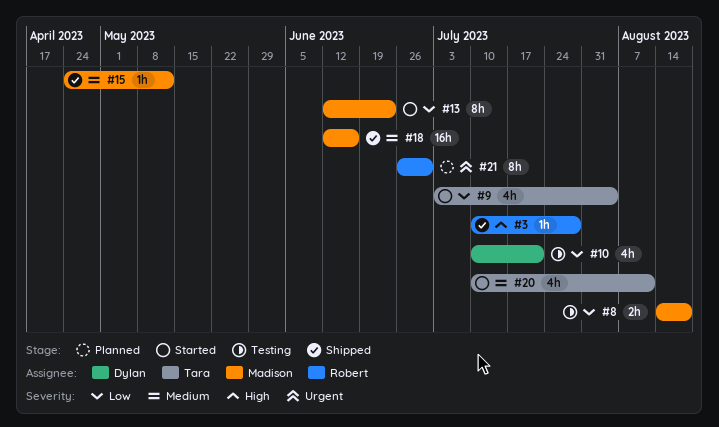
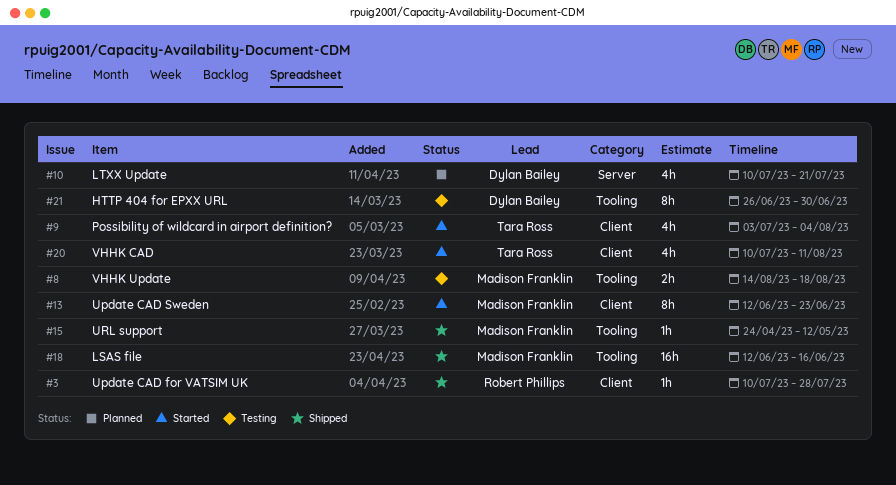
#10, status: Testing -> Planned
#21, status: Planned -> Testing
#21, owner: Robert Phillips -> Dylan Bailey

